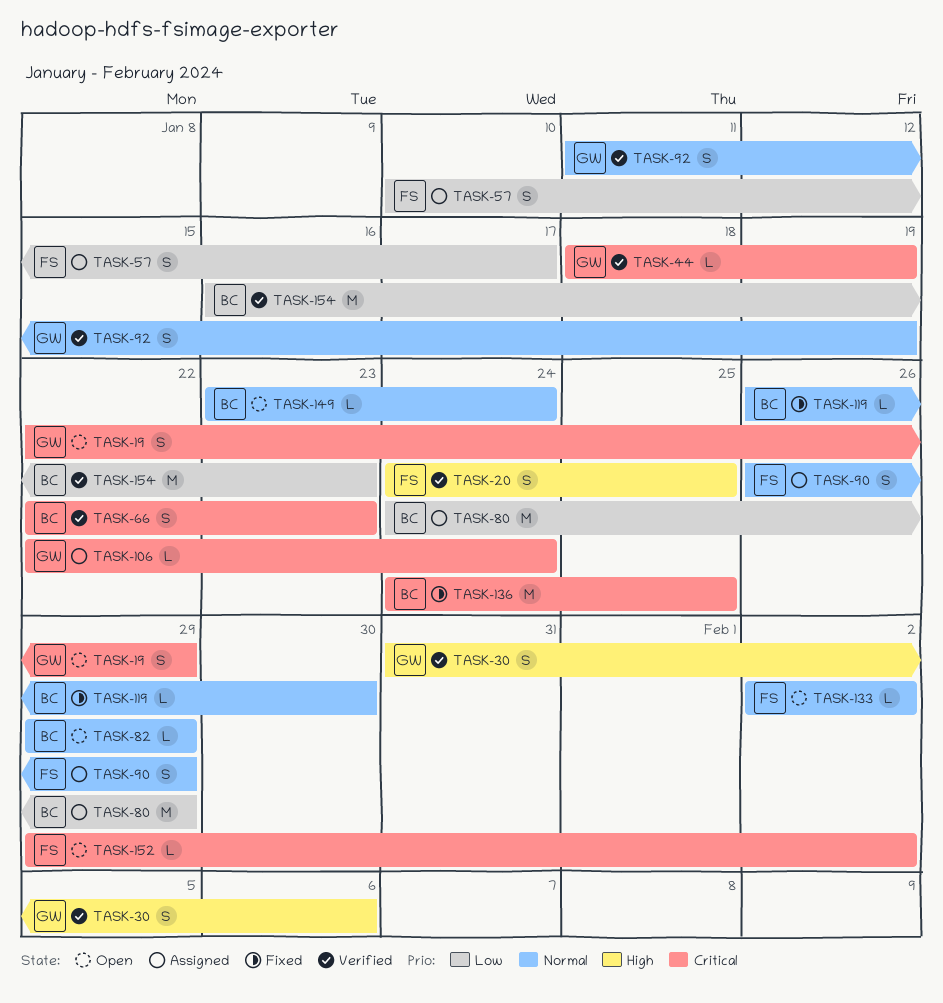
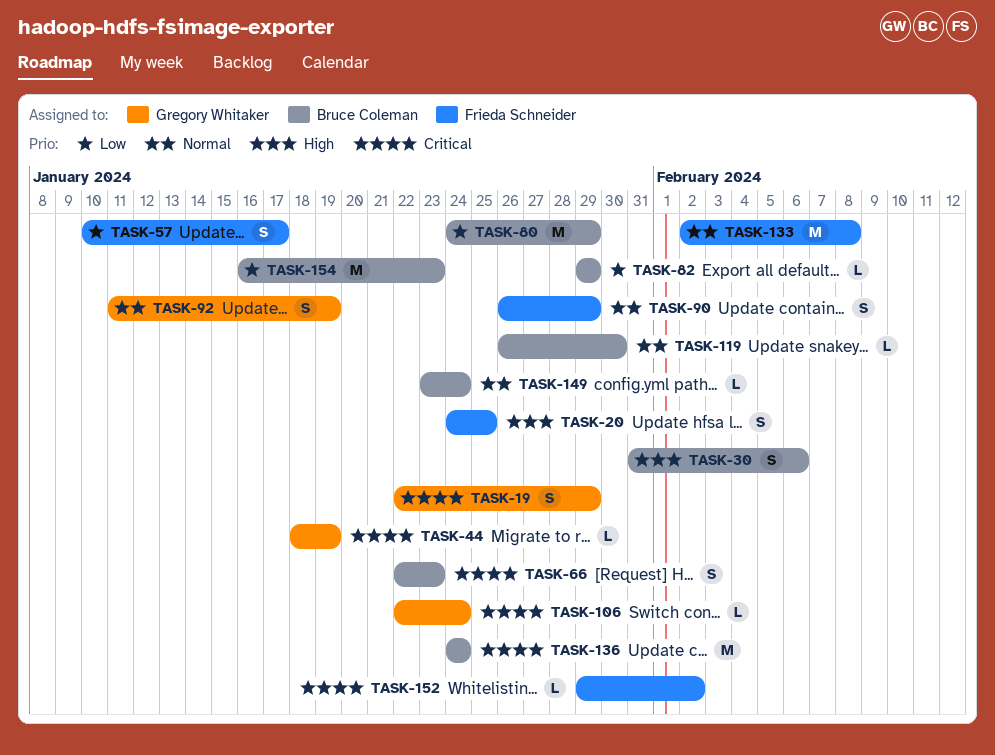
TASK-30, owner: Gregory Whitaker -> Bruce Coleman
TASK-82, priority: Normal -> Low
TASK-133, estimate: L -> M
TASK-133, due: Feb 2 -> Feb 8
TASK-136, due: Jan 25 -> Jan 24

